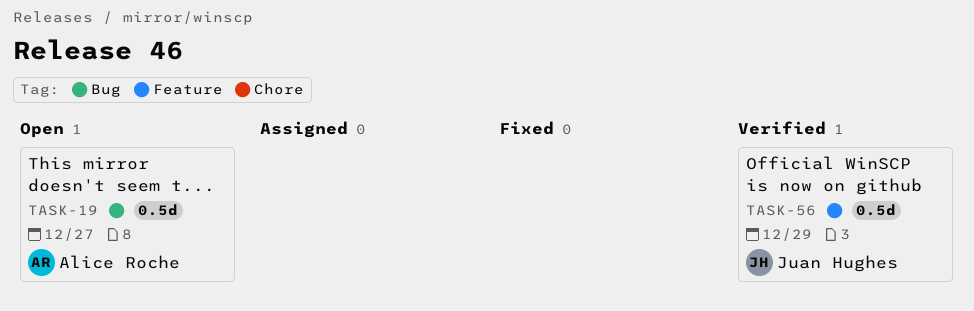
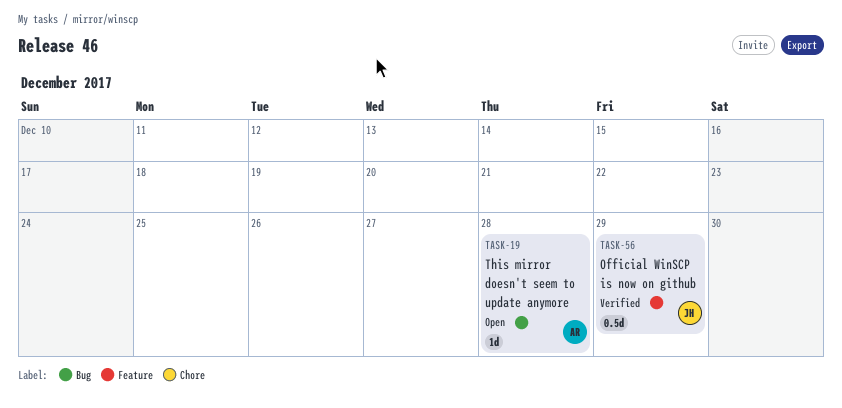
TASK-19, estimate: 0.5d -> 1d
TASK-19, due: Dec 27 -> Dec 28

